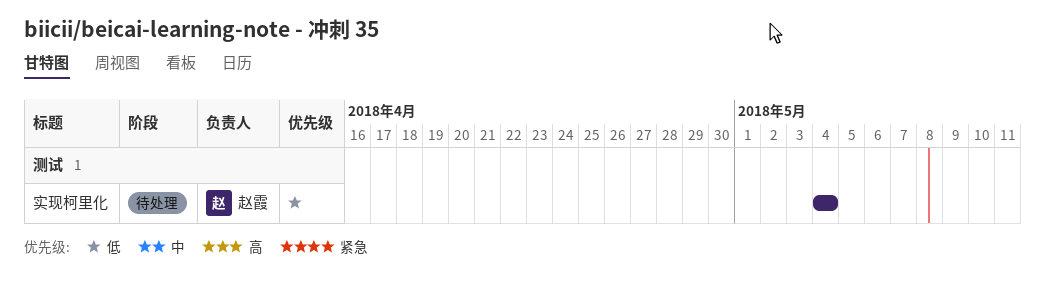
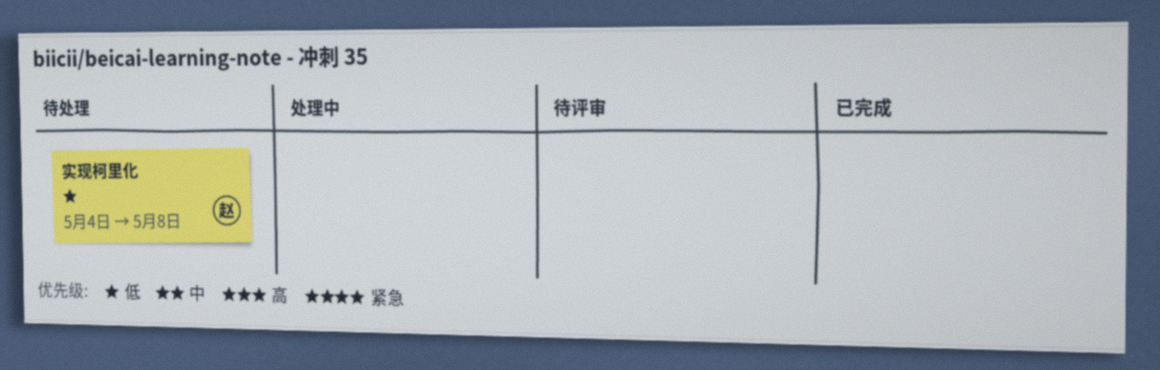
实现柯里化, due: May 4 -> May 8

